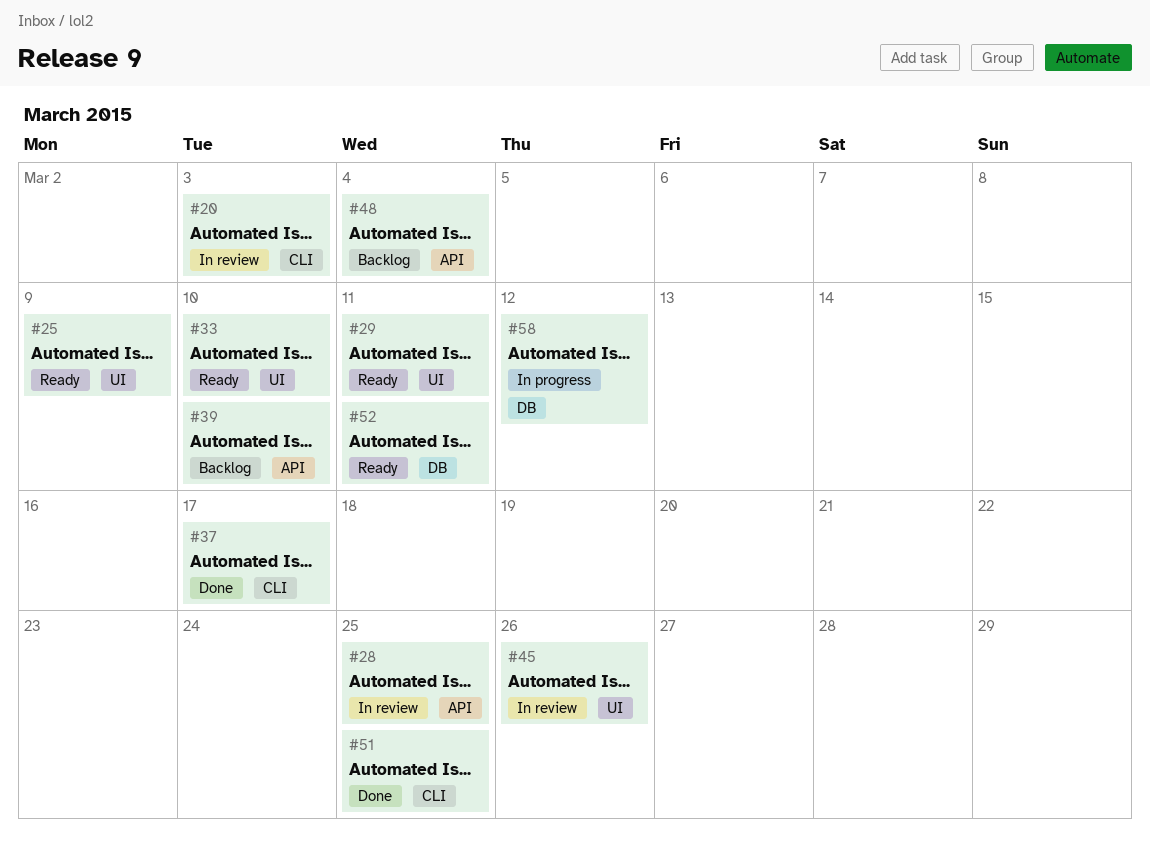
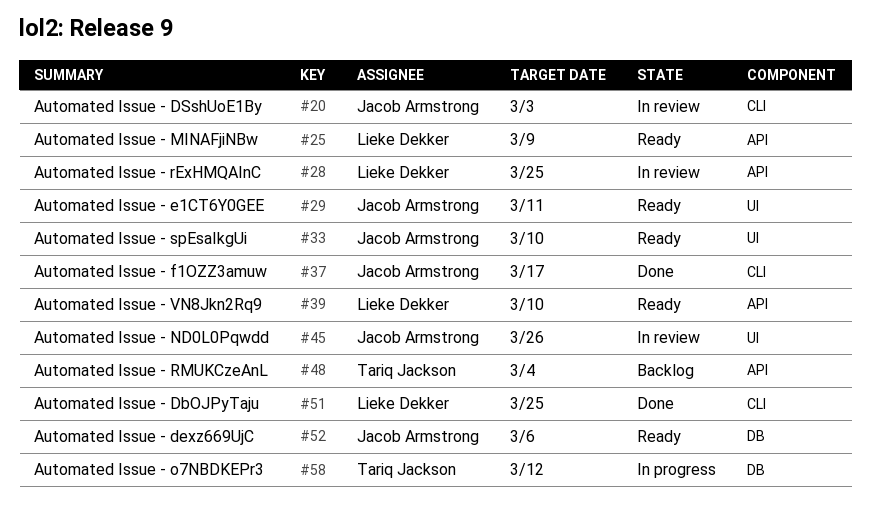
#25, label: UI -> API
#39, status: Backlog -> Ready
#52, due: Mar 11 -> Mar 6

